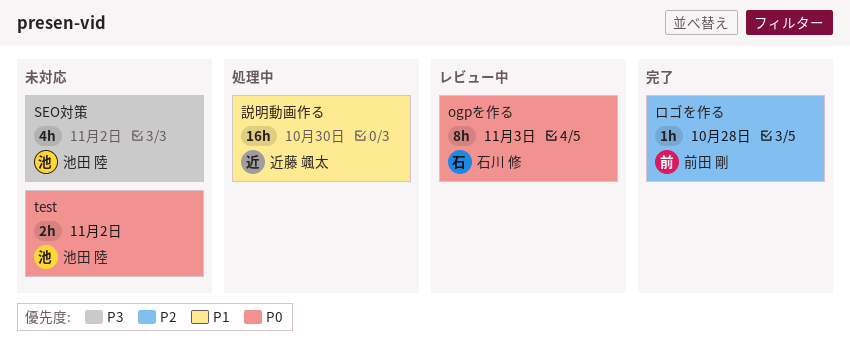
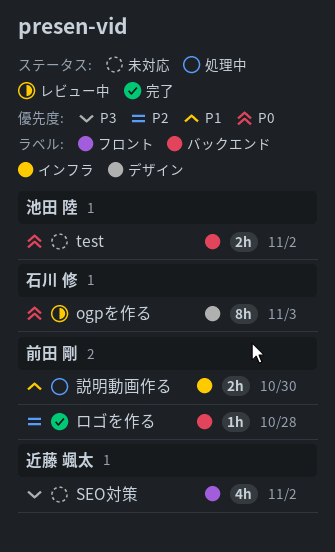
SEO対策, owner: 池田 陸 -> 近藤 颯太
説明動画作る, owner: 近藤 颯太 -> 前田 剛
説明動画作る, estimate: 16h -> 2h

